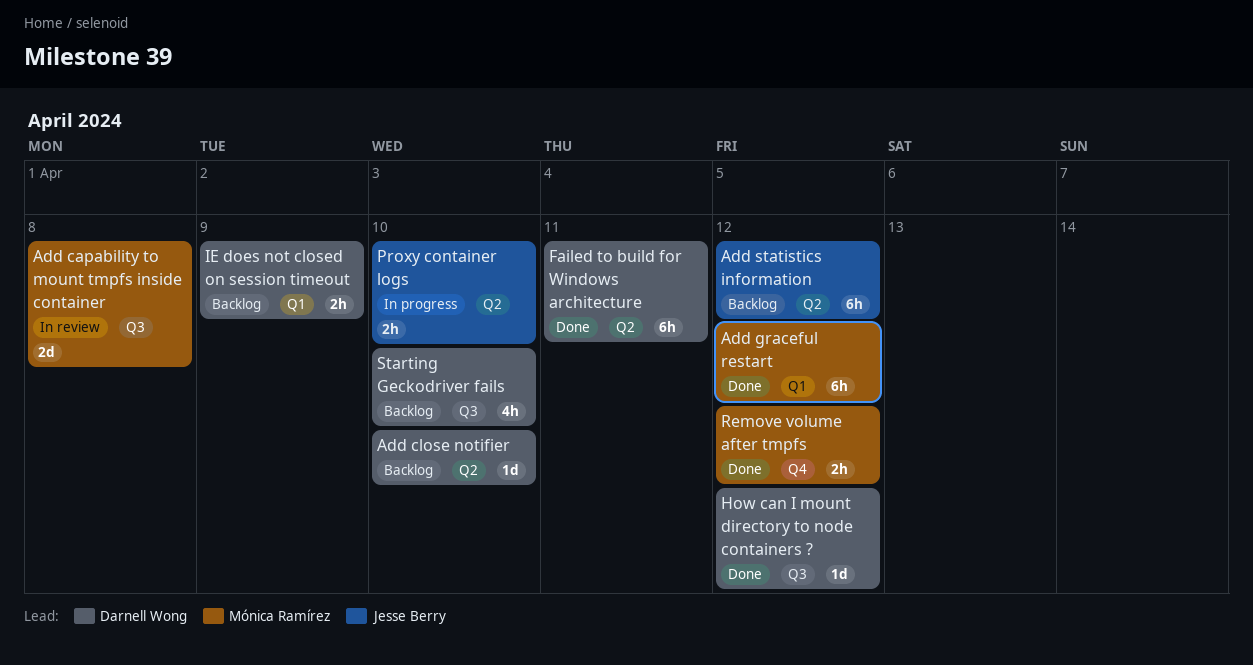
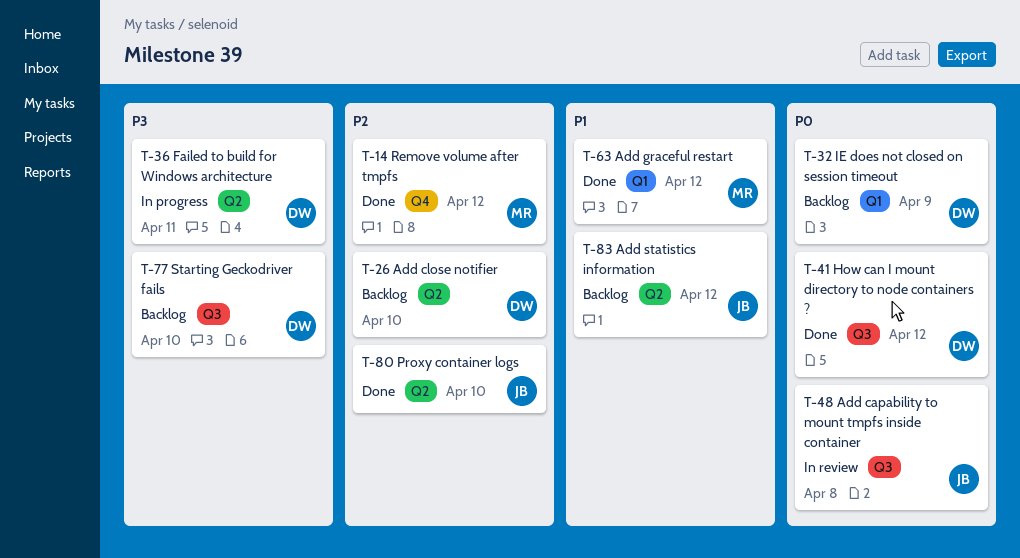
Add capability to mount tmpfs inside container, owner: Mónica Ramírez -> Jesse Berry
Failed to build for Windows architecture, status: Done -> In progress
Proxy container logs, status: In progress -> Done

